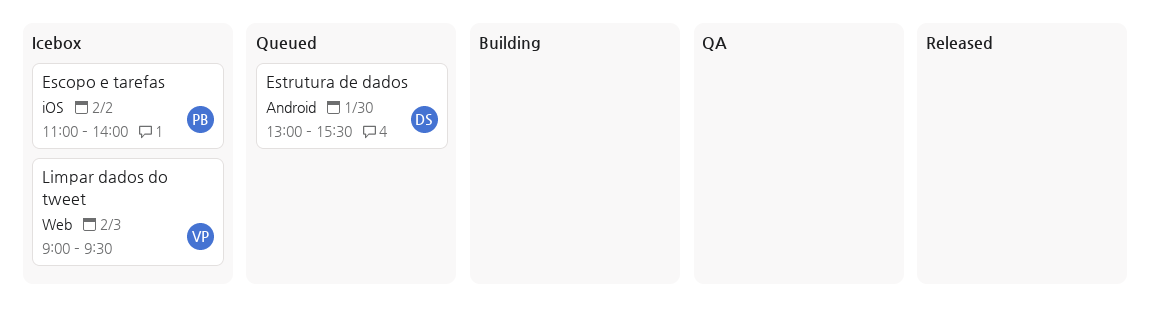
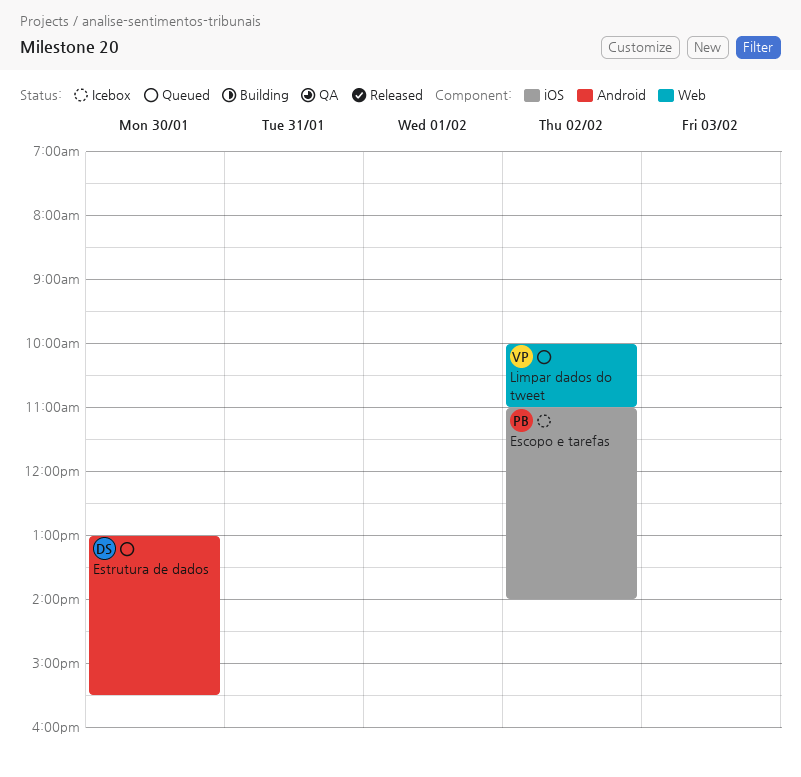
Limpar dados do tweet, status: Icebox -> Queued
Limpar dados do tweet, day: Feb 3 -> Feb 2
Limpar dados do tweet, begins: 09:00 -> 10:00
Limpar dados do tweet, ends: 09:30 -> 11:00

